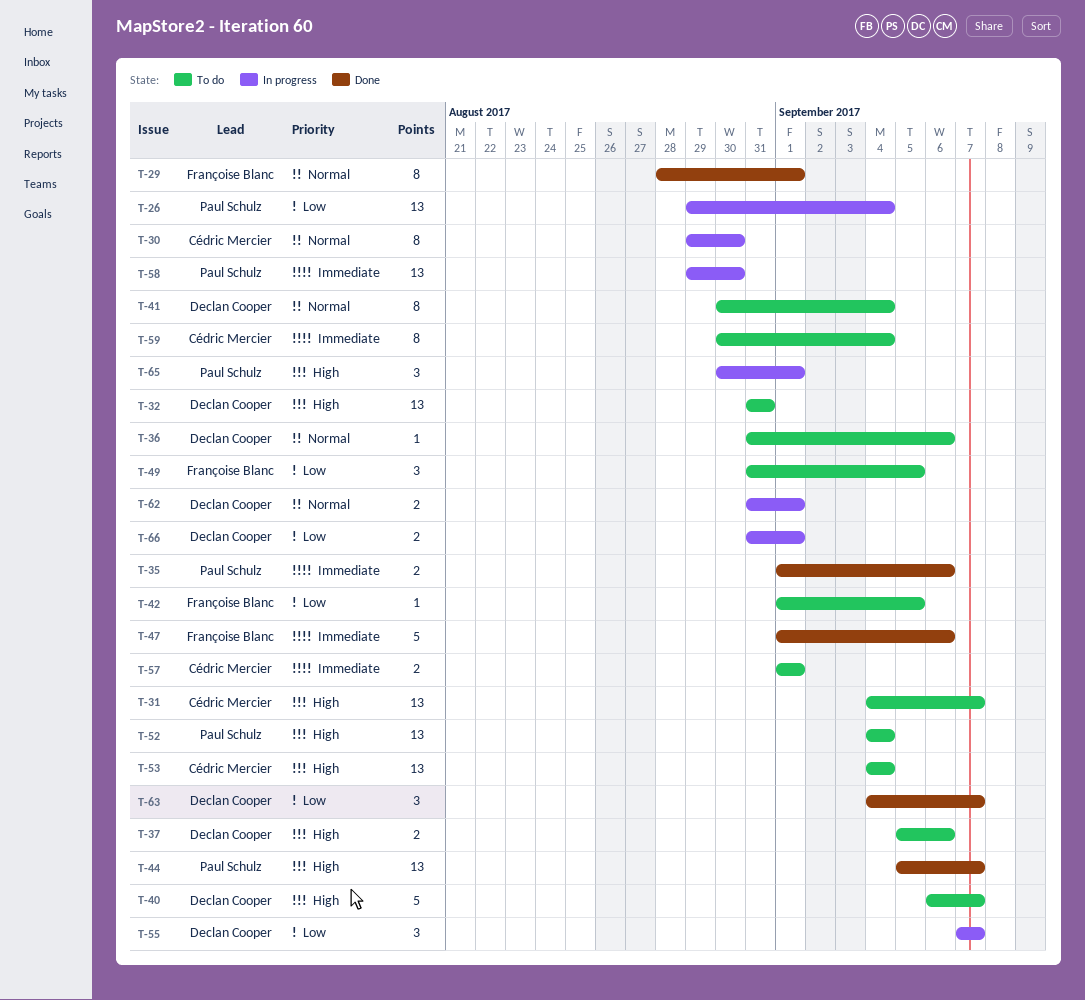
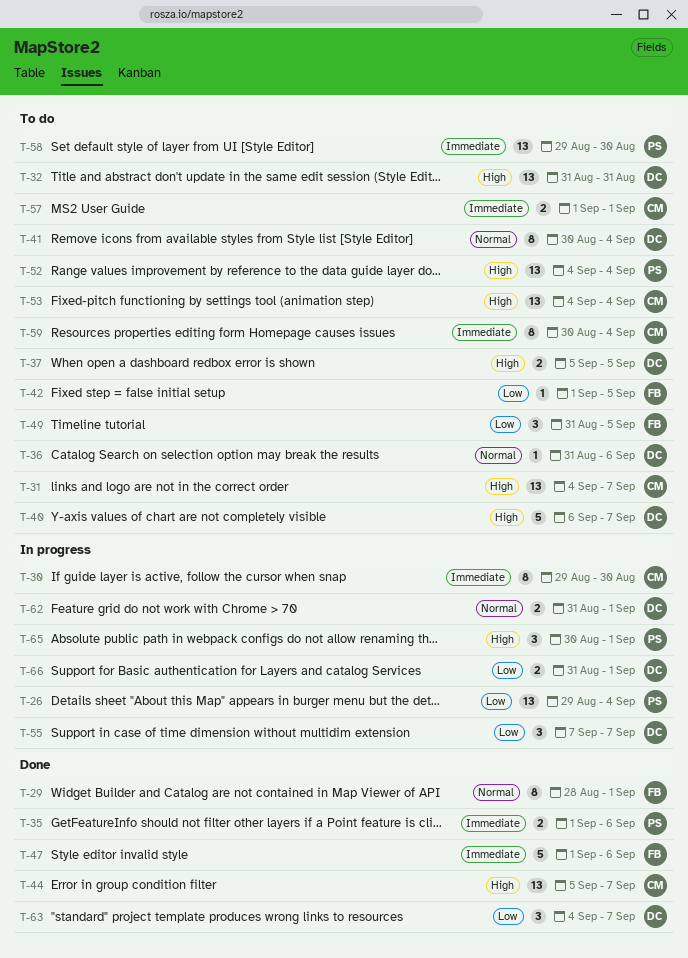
T-30, priority: Normal -> Immediate
T-37, due: Sep 6 -> Sep 5
T-44, owner: Paul Schulz -> Cédric Mercier
T-58, status: In progress -> To do

